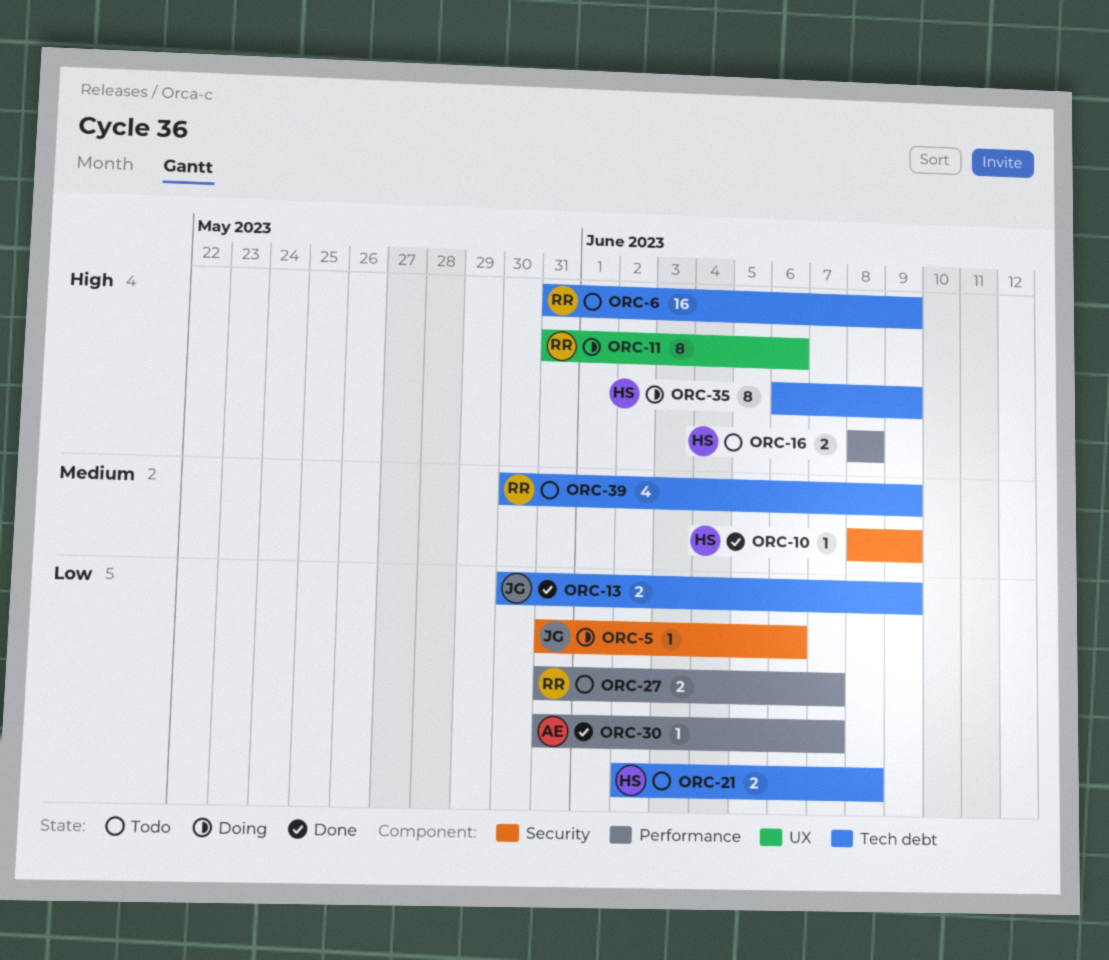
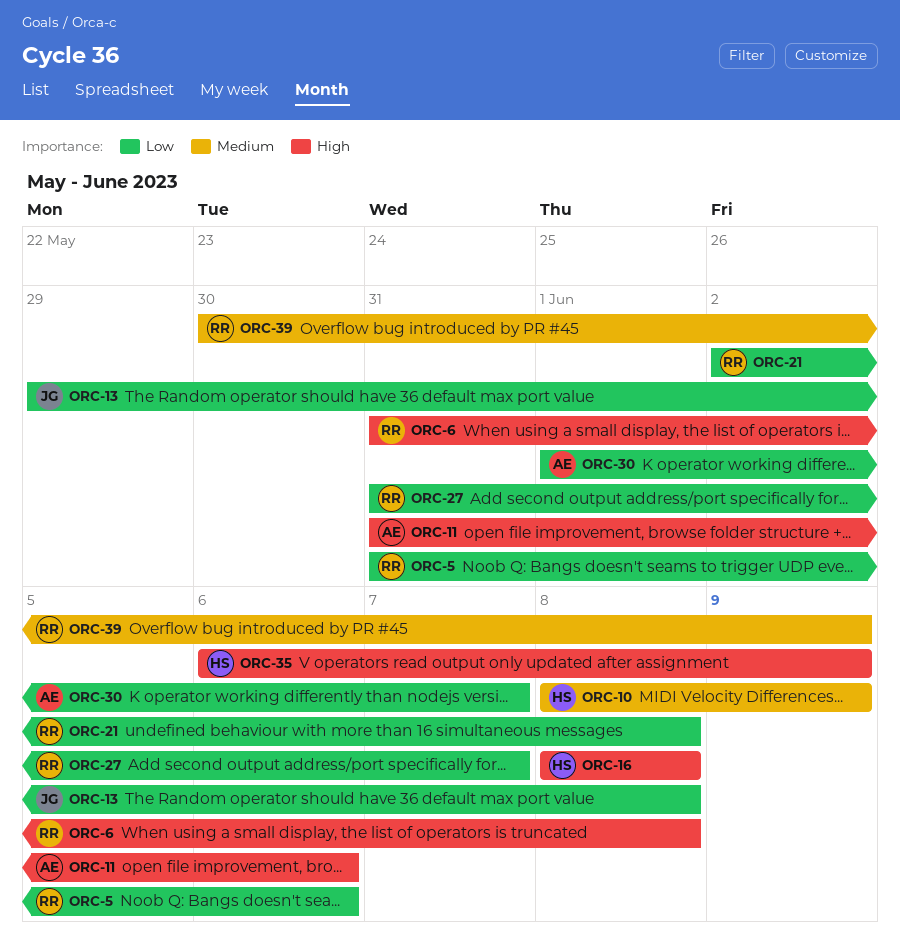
ORC-5, owner: JG -> RR
ORC-6, due: Jun 9 -> Jun 8
ORC-11, owner: RR -> AE
ORC-13, start: May 30 -> May 29
ORC-13, due: Jun 9 -> Jun 8
ORC-21, owner: HS -> RR
ORC-30, start: May 31 -> Jun 1

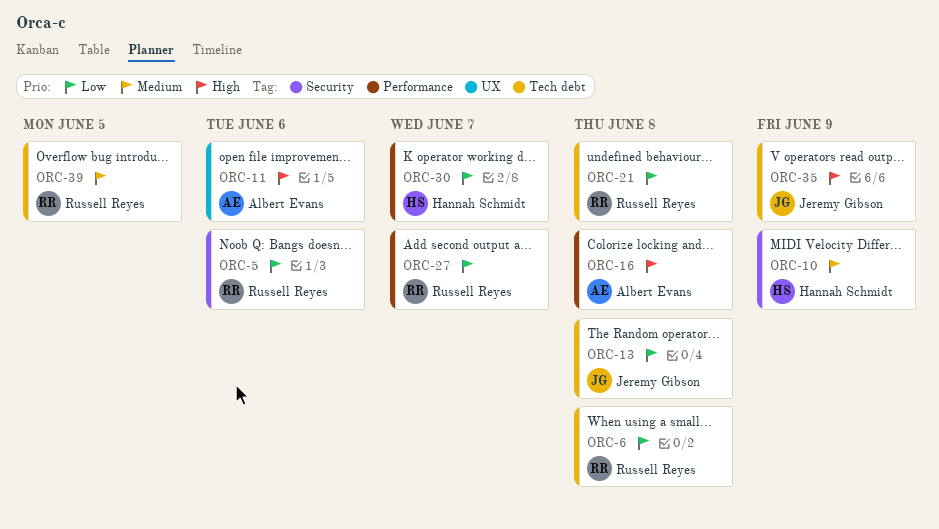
ORC-6, priority: High -> Low
ORC-16, owner: Hannah Schmidt -> Albert Evans
ORC-30, owner: Albert Evans -> Hannah Schmidt
ORC-35, owner: Hannah Schmidt -> Jeremy Gibson
ORC-39, due: Jun 9 -> Jun 5

